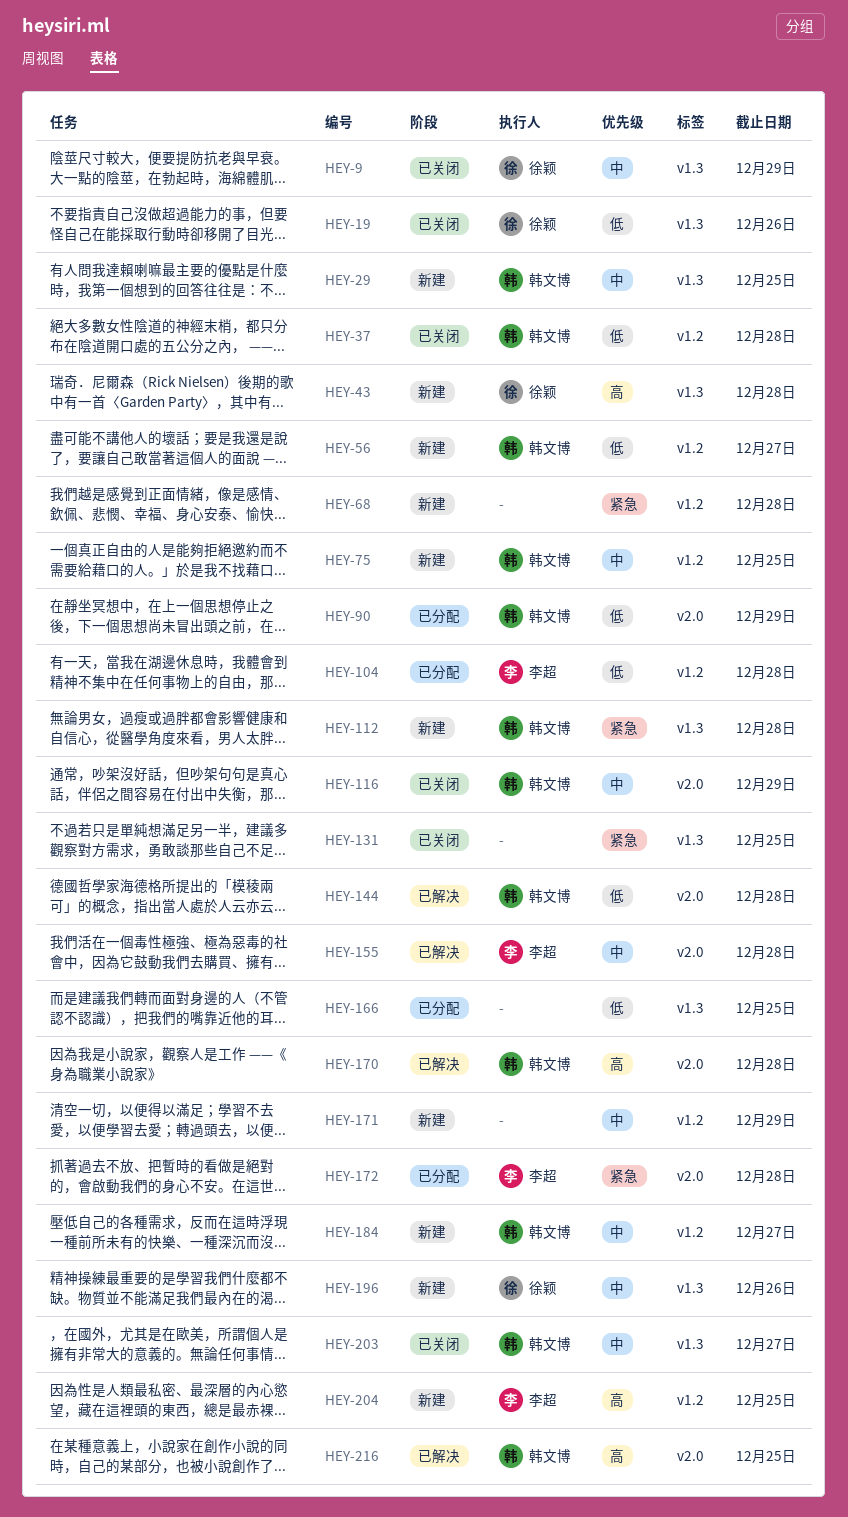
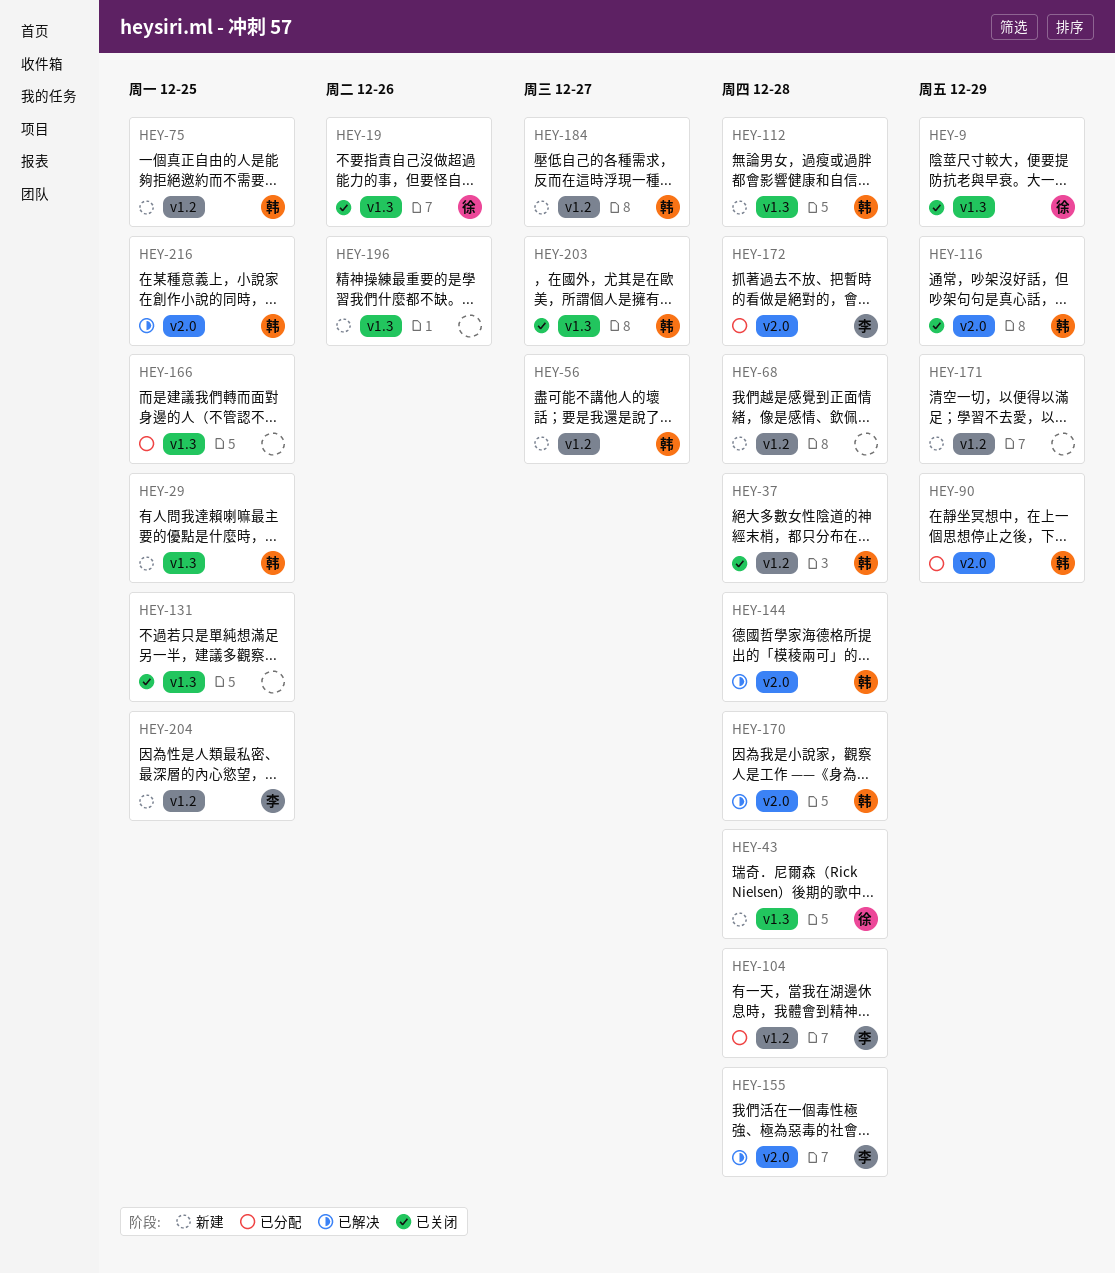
HEY-196, owner: 徐颖 -> none

